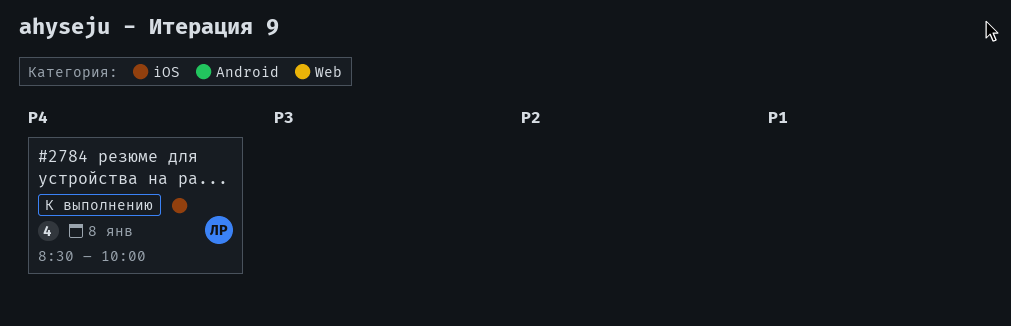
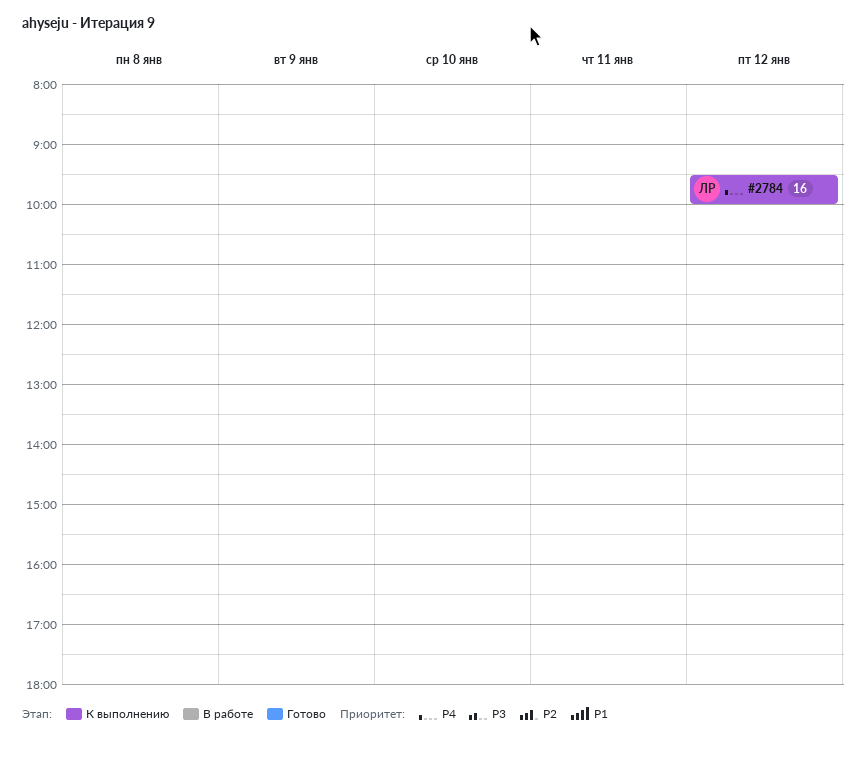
#2784, estimate: 4 -> 16
#2784, day: Jan 8 -> Jan 12
#2784, begins: 08:30 -> 09:30

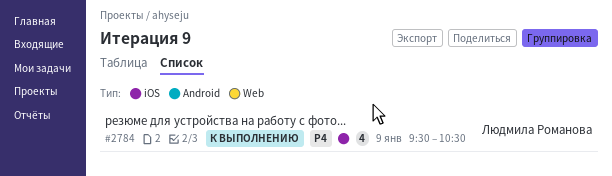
#2784, estimate: 16 -> 4
#2784, day: Jan 12 -> Jan 9
#2784, ends: 10:00 -> 10:30

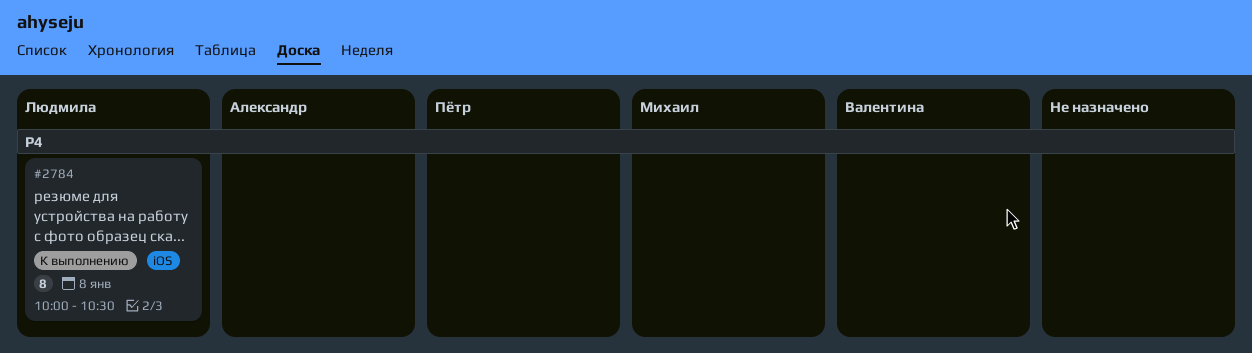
#2784, estimate: 4 -> 8
#2784, day: Jan 9 -> Jan 8
#2784, begins: 09:30 -> 10:00

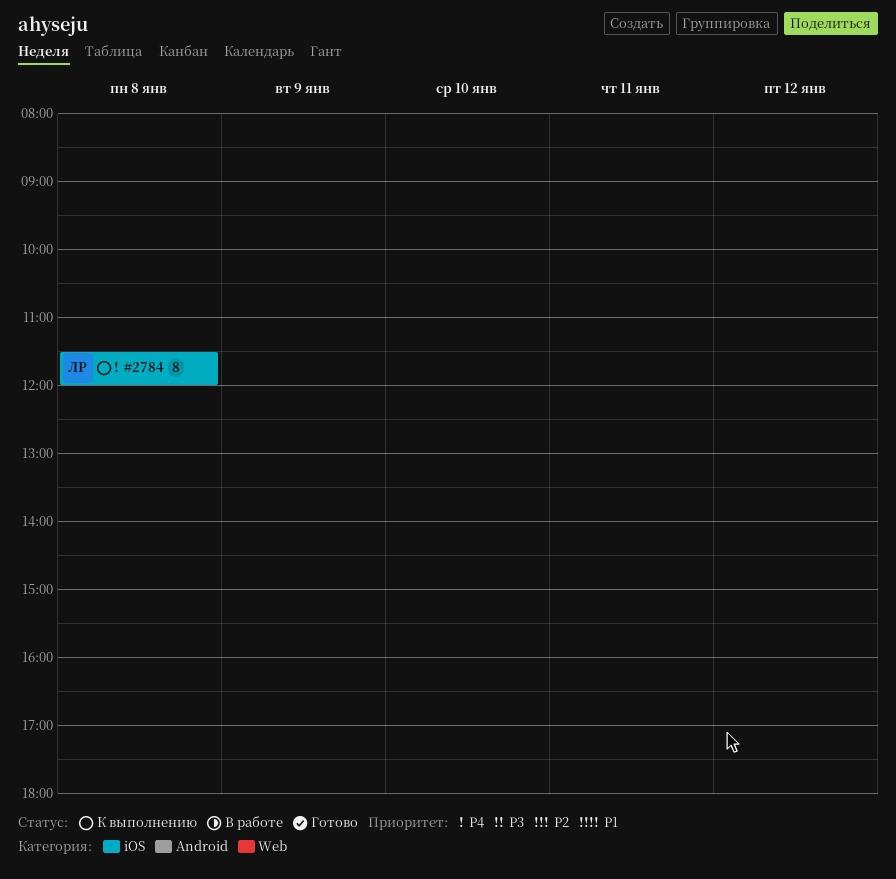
#2784, begins: 10:00 -> 11:30
#2784, ends: 10:30 -> 12:00

